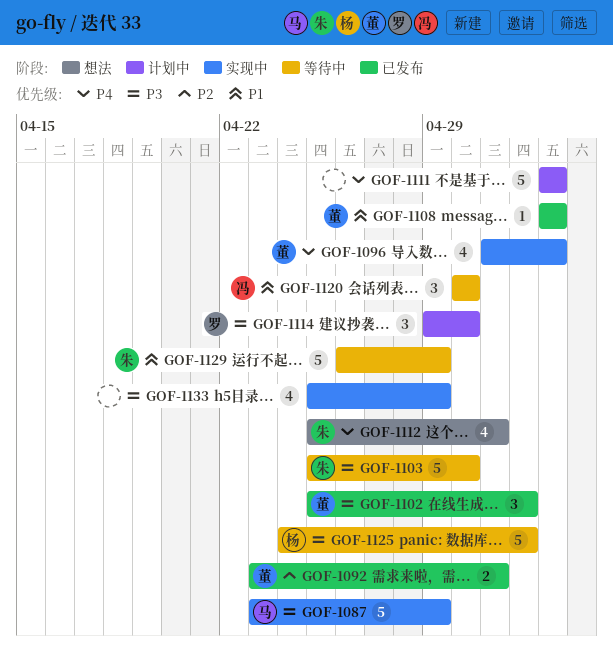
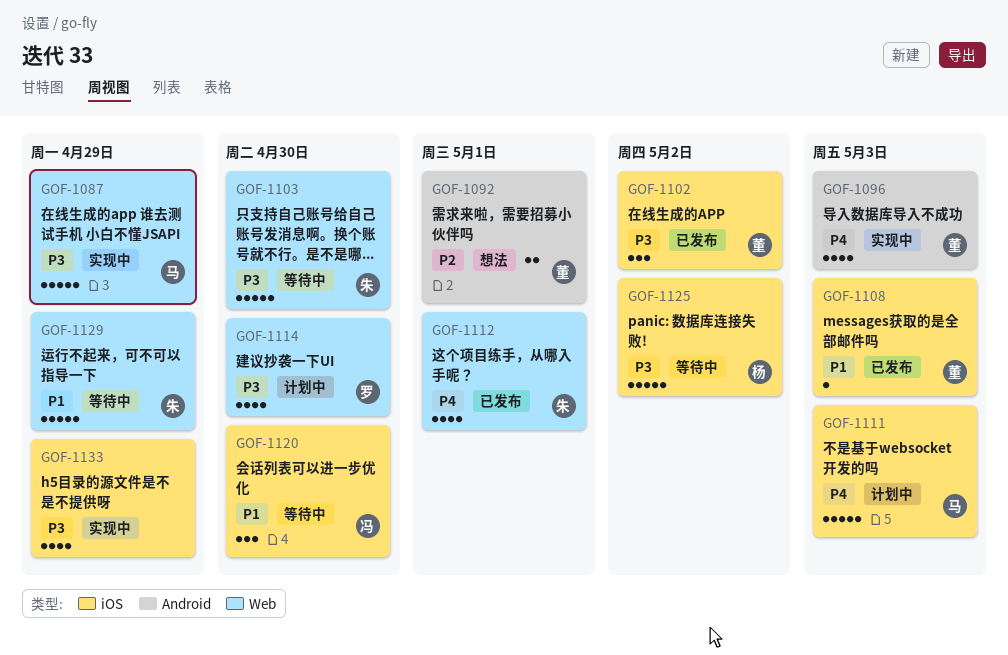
GOF-1092, status: 已发布 -> 想法
GOF-1111, owner: none -> 马
GOF-1112, status: 想法 -> 已发布
GOF-1114, estimate: 3 -> 4

